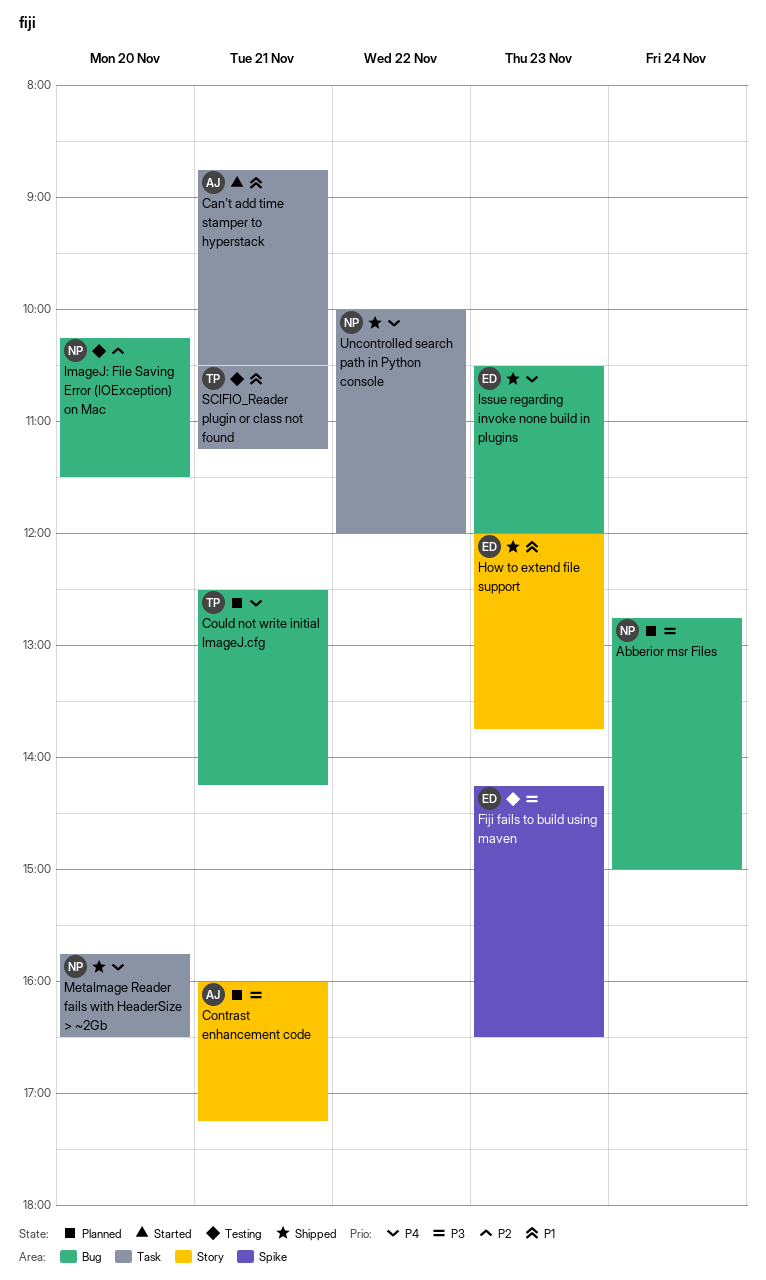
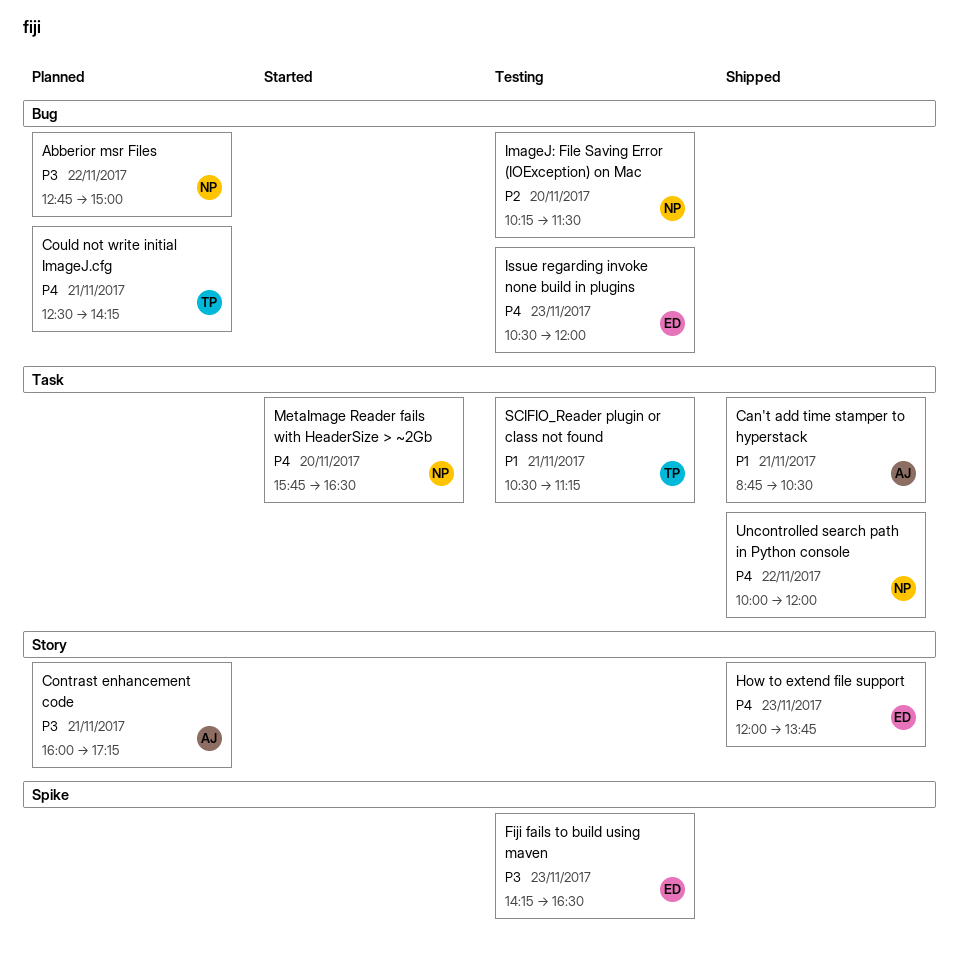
Abberior msr Files, day: Nov 24 -> Nov 22
Can't add time stamper to hyperstack, status: Started -> Shipped
How to extend file support, priority: P1 -> P4
Issue regarding invoke none build in plugins, status: Shipped -> Testing
MetaImage Reader fails with HeaderSize > ~2Gb, status: Shipped -> Started

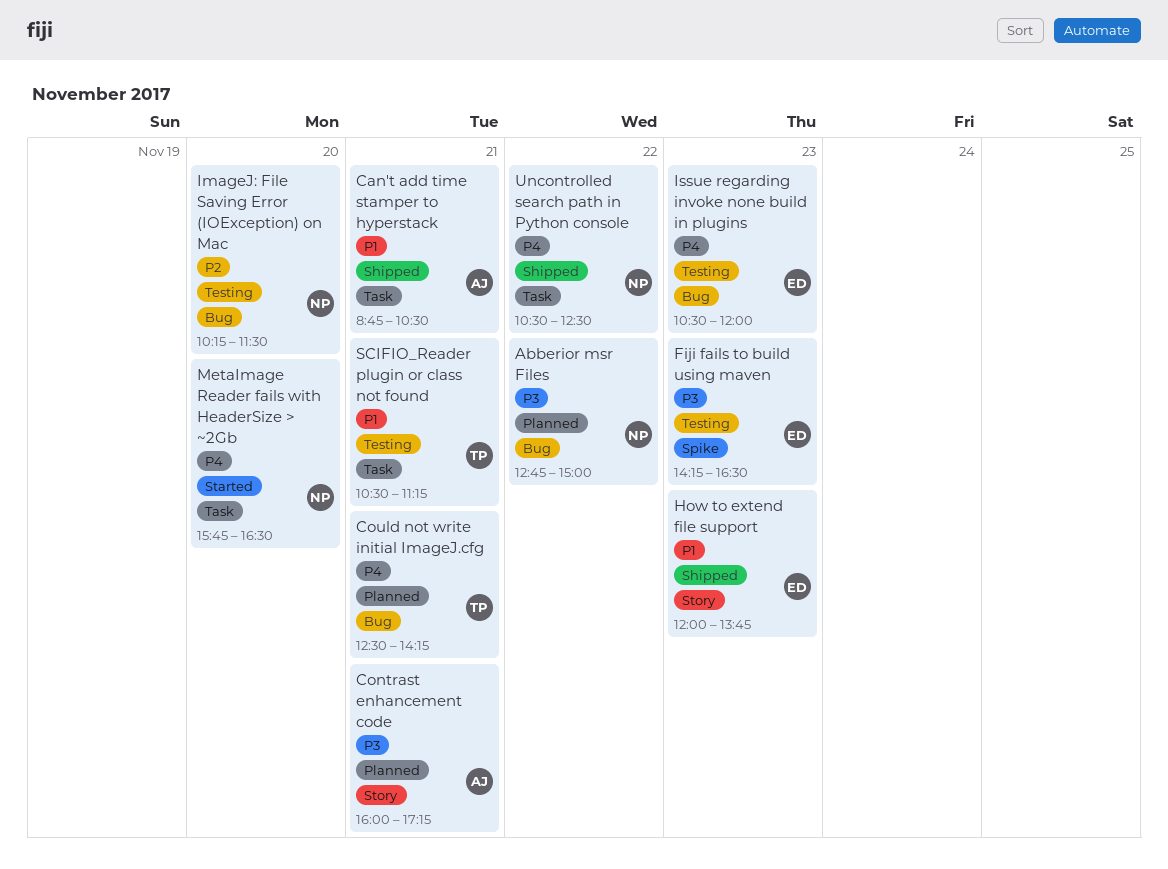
How to extend file support, priority: P4 -> P1
Uncontrolled search path in Python console, begins: 10:00 -> 10:30
Uncontrolled search path in Python console, ends: 12:00 -> 12:30

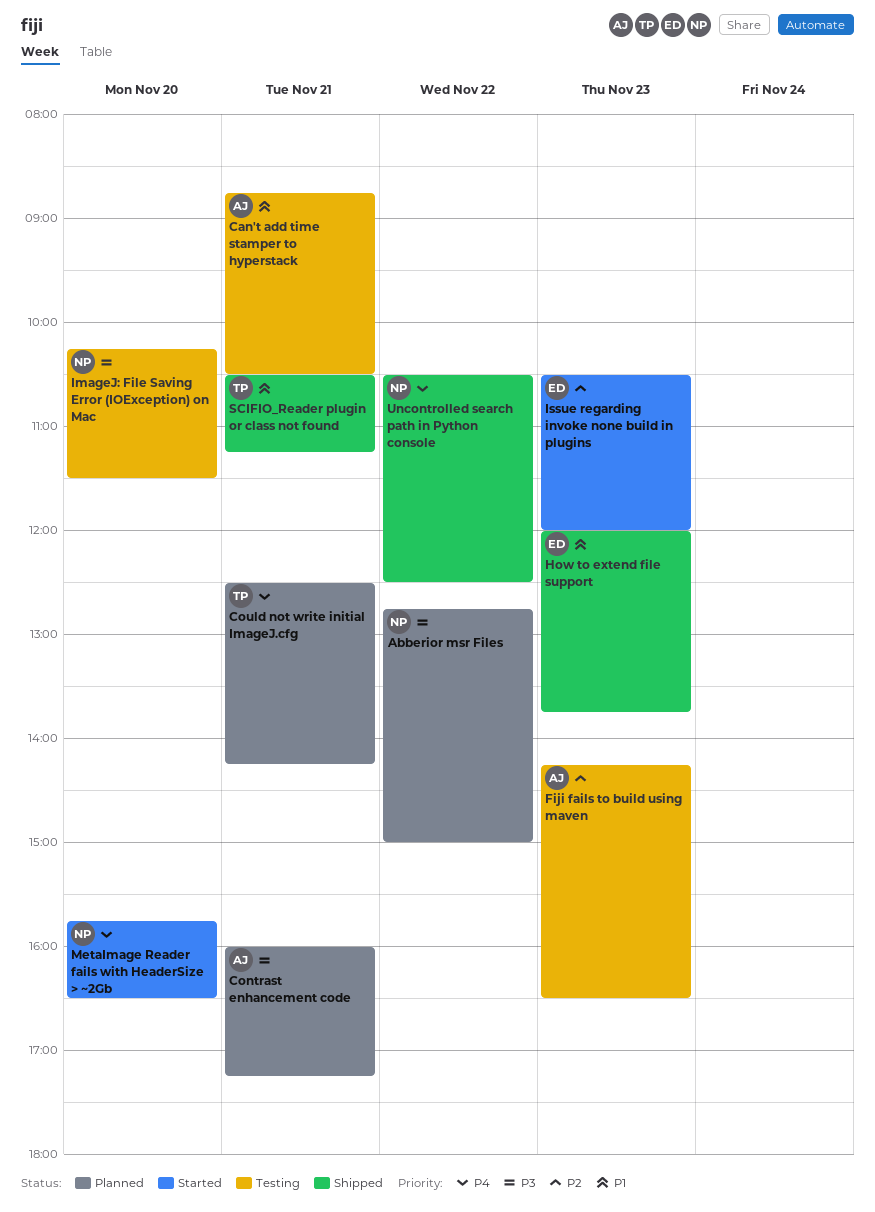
Can't add time stamper to hyperstack, status: Shipped -> Testing
Fiji fails to build using maven, owner: ED -> AJ
Fiji fails to build using maven, priority: P3 -> P2
ImageJ: File Saving Error (IOException) on Mac, priority: P2 -> P3
Issue regarding invoke none build in plugins, status: Testing -> Started
Issue regarding invoke none build in plugins, priority: P4 -> P2
SCIFIO_Reader plugin or class not found, status: Testing -> Shipped

